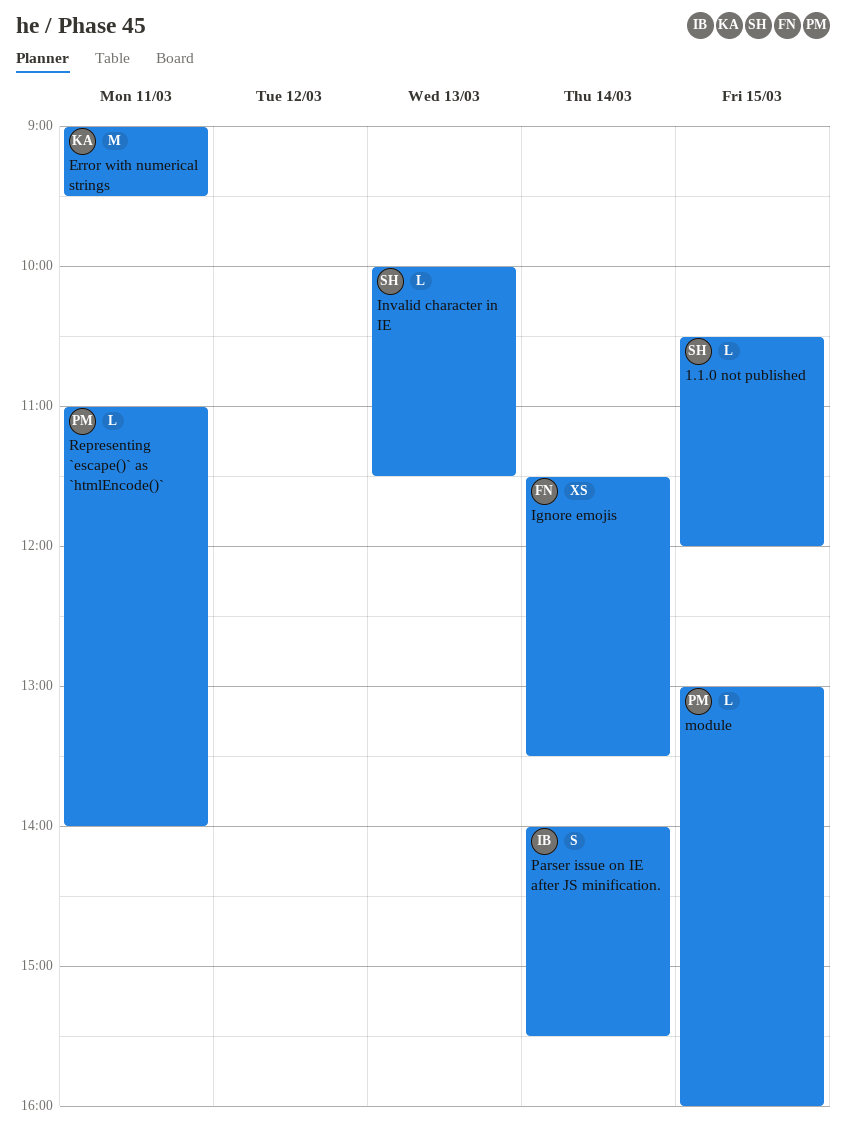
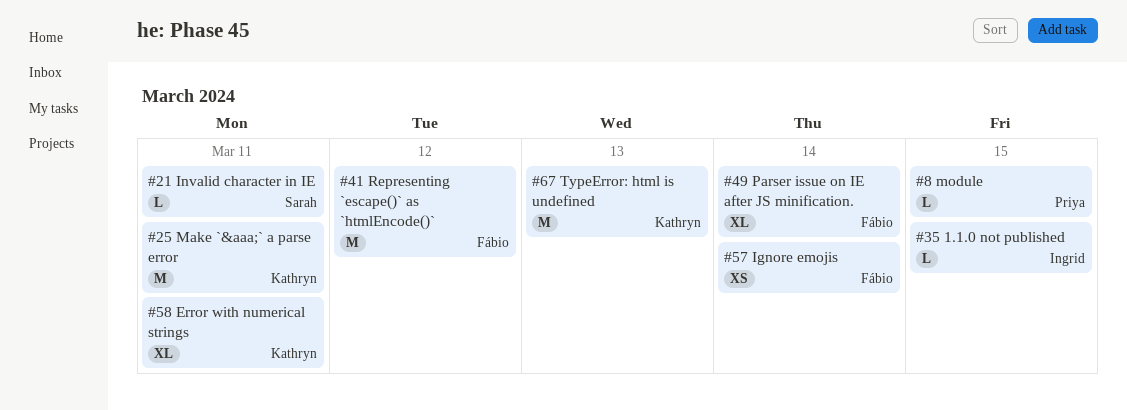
1.1.0 not published, owner: Sarah -> Ingrid
Error with numerical strings, estimate: M -> XL
Invalid character in IE, day: Mar 13 -> Mar 11
Make `&aaa;` a parse error: none -> present
Parser issue on IE after JS minification., owner: Ingrid -> Fábio
Parser issue on IE after JS minification., estimate: S -> XL
Representing `escape()` as `htmlEncode()`, owner: Priya -> Fábio
Representing `escape()` as `htmlEncode()`, estimate: L -> M
Representing `escape()` as `htmlEncode()`, day: Mar 11 -> Mar 12
TypeError: html is undefined: none -> present

